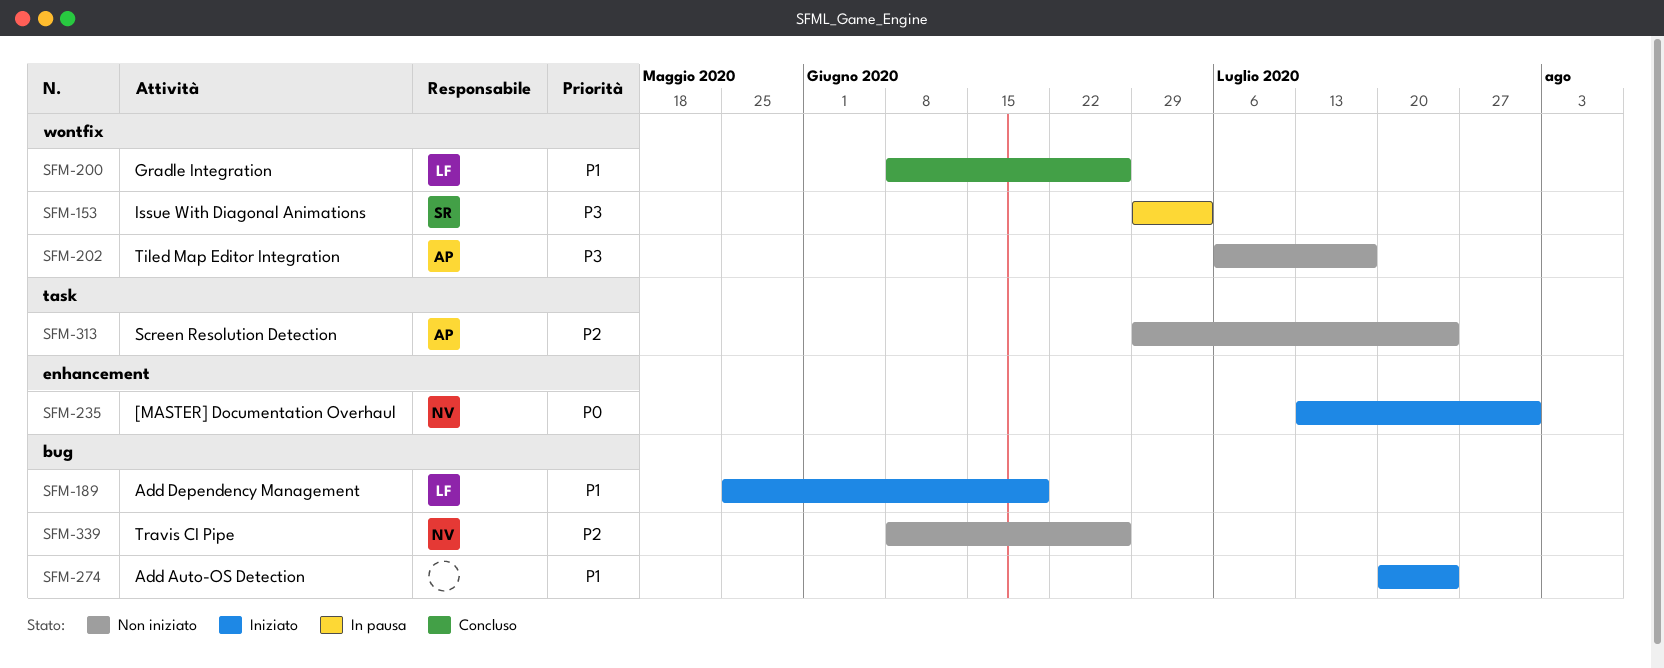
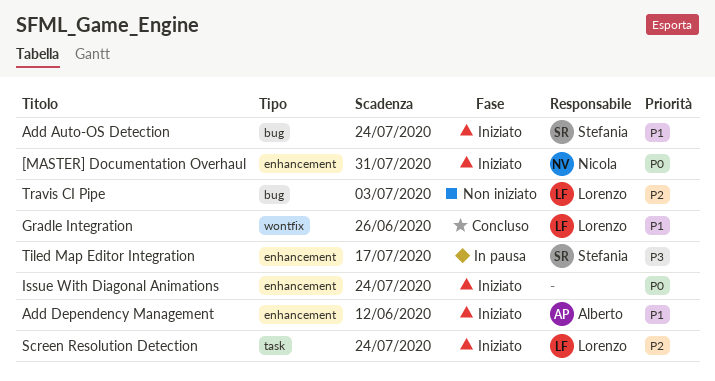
Add Auto-OS Detection, owner: none -> Stefania
Add Dependency Management, owner: Lorenzo -> Alberto
Add Dependency Management, label: bug -> enhancement
Add Dependency Management, due: Jun 19 -> Jun 12
Issue With Diagonal Animations, status: In pausa -> Iniziato
Issue With Diagonal Animations, owner: Stefania -> none
Issue With Diagonal Animations, priority: P3 -> P0
Issue With Diagonal Animations, label: wontfix -> enhancement
Issue With Diagonal Animations, due: Jul 3 -> Jul 24
Screen Resolution Detection, status: Non iniziato -> Iniziato
Screen Resolution Detection, owner: Alberto -> Lorenzo
Tiled Map Editor Integration, status: Non iniziato -> In pausa
Tiled Map Editor Integration, owner: Alberto -> Stefania
Tiled Map Editor Integration, label: wontfix -> enhancement
Travis CI Pipe, owner: Nicola -> Lorenzo
Travis CI Pipe, due: Jun 26 -> Jul 3

